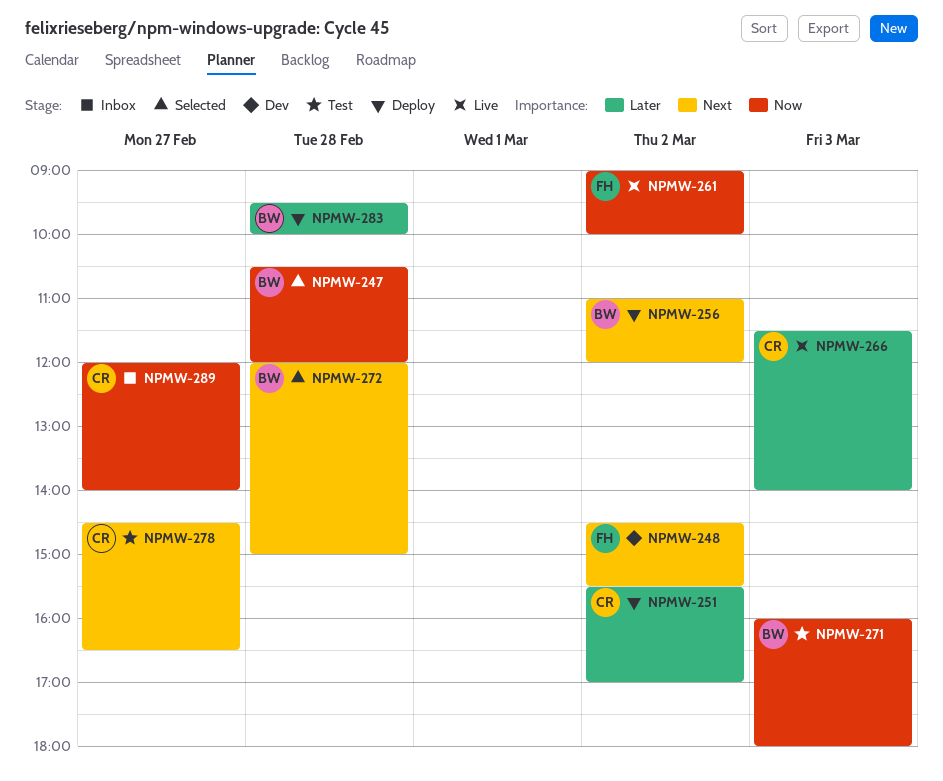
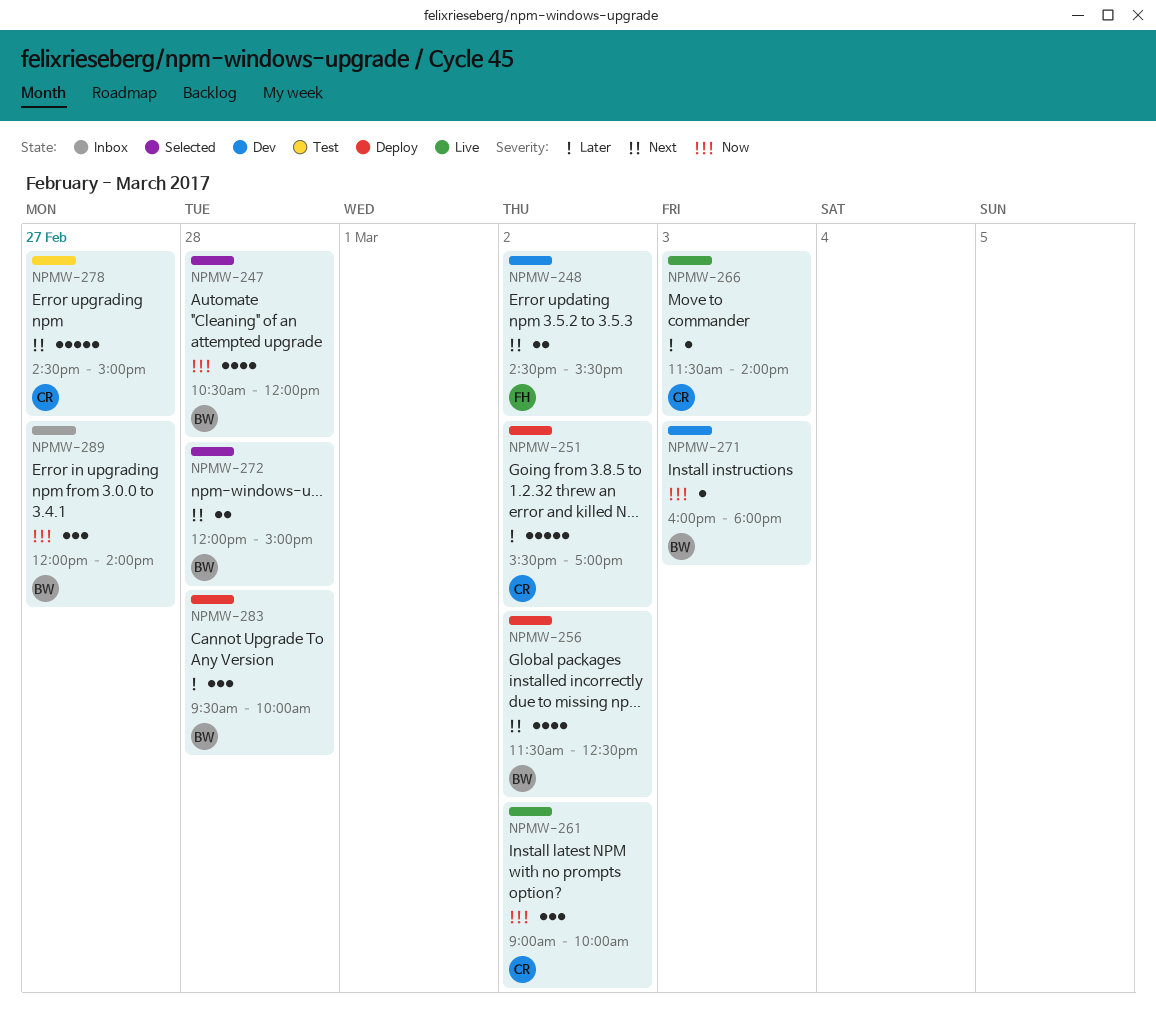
NPMW-256, begins: 11:00 -> 11:30
NPMW-256, ends: 12:00 -> 12:30
NPMW-261, owner: FH -> CR
NPMW-271, status: Test -> Dev
NPMW-278, ends: 16:30 -> 15:00
NPMW-289, owner: CR -> BW

